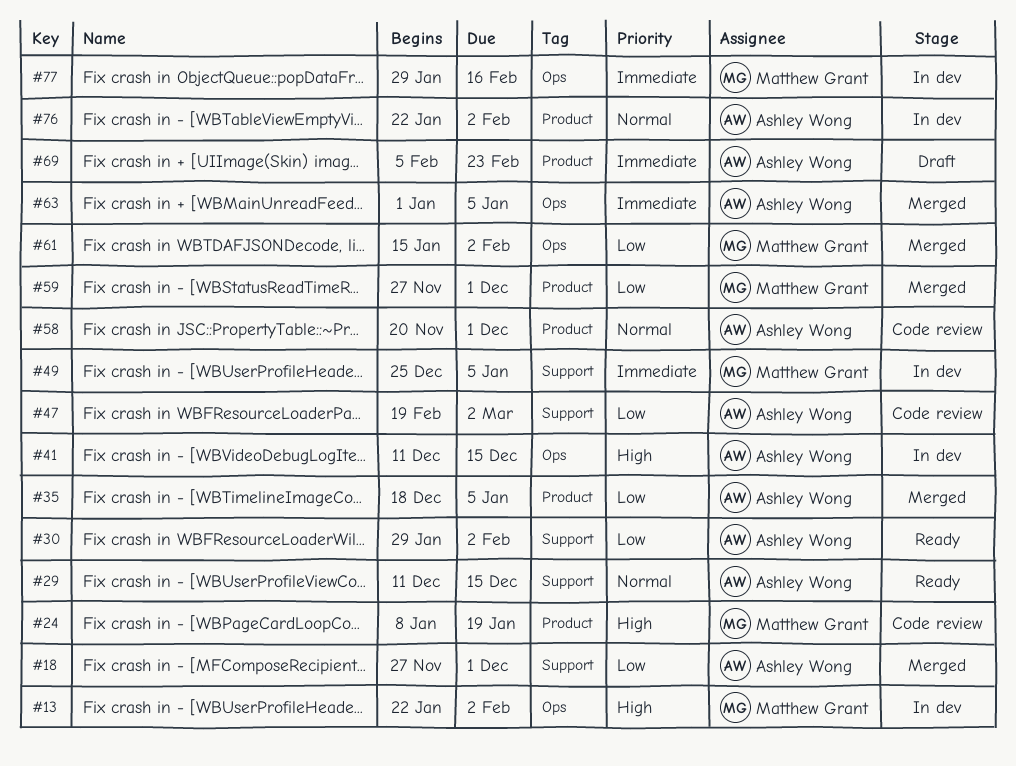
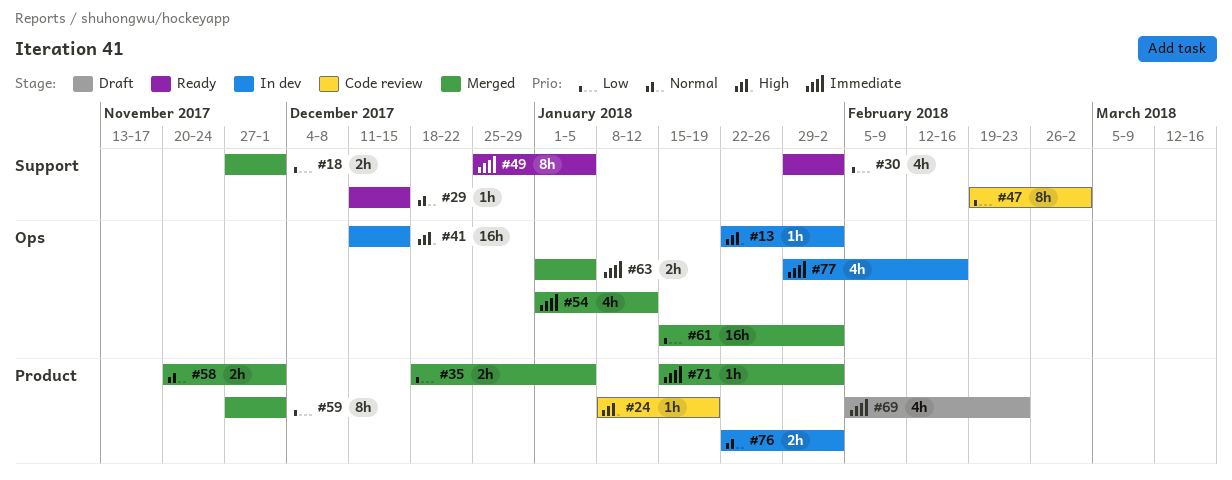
#49, status: In dev -> Ready
#54: none -> present
#58, status: Code review -> Merged
#71: none -> present

